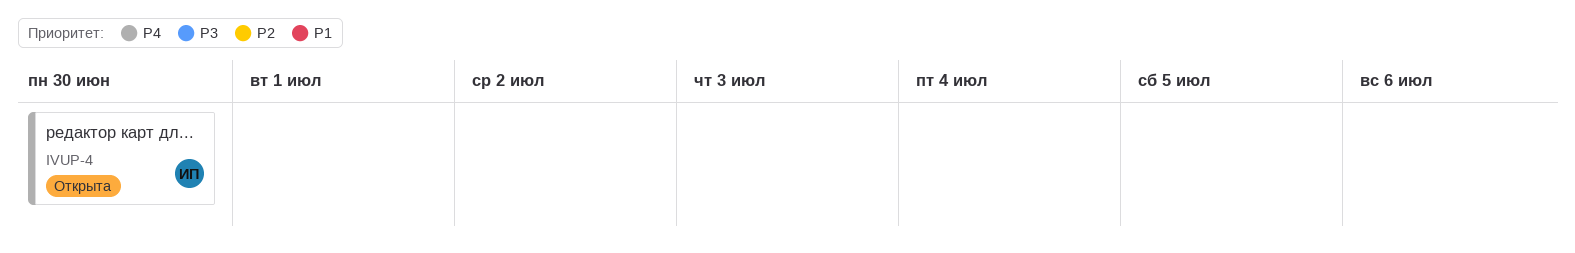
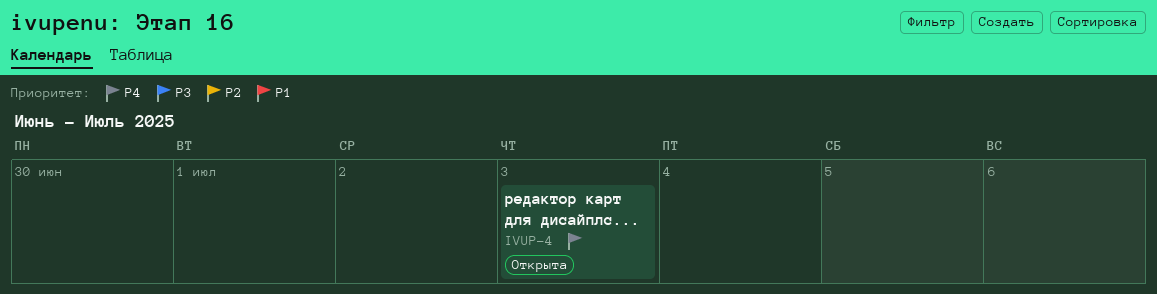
IVUP-4, due: Jun 30 -> Jul 3

